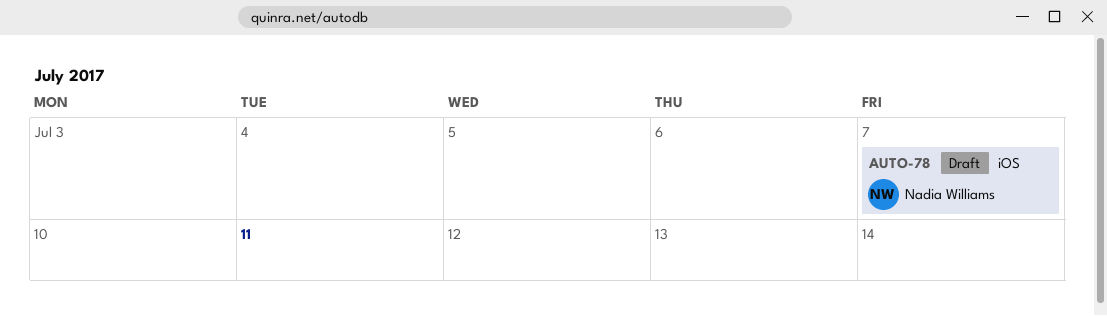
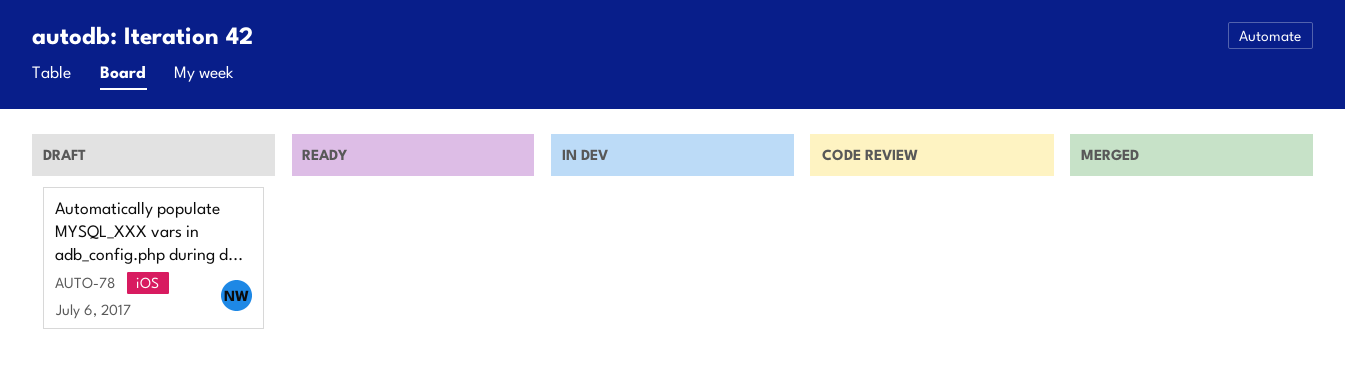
AUTO-78, due: Jul 7 -> Jul 6

